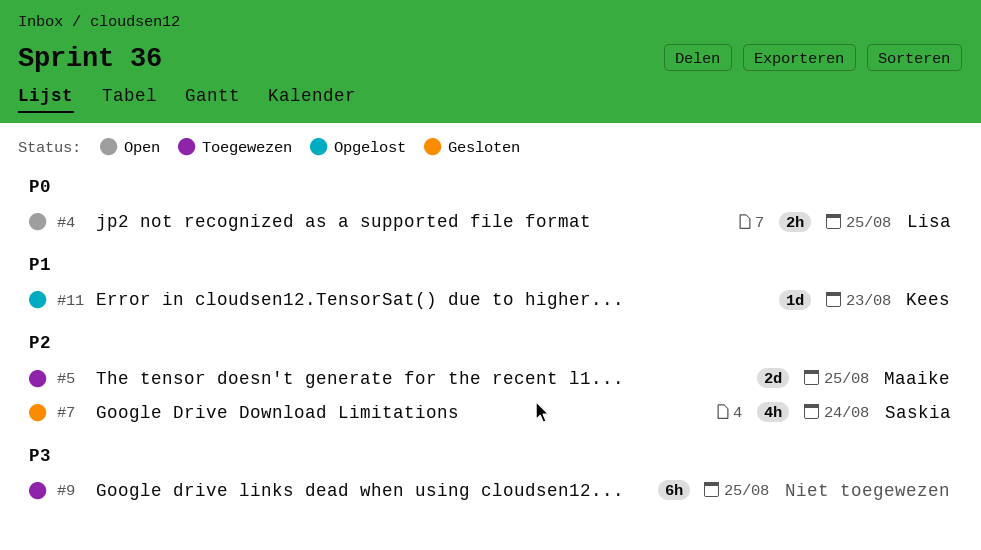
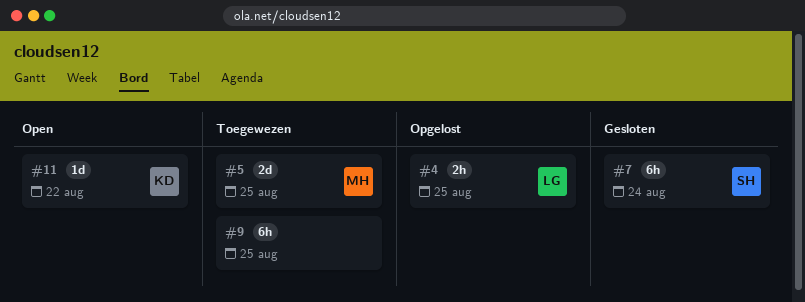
#4, status: Open -> Opgelost
#7, estimate: 4h -> 6h
#11, status: Opgelost -> Open
#11, due: Aug 23 -> Aug 22

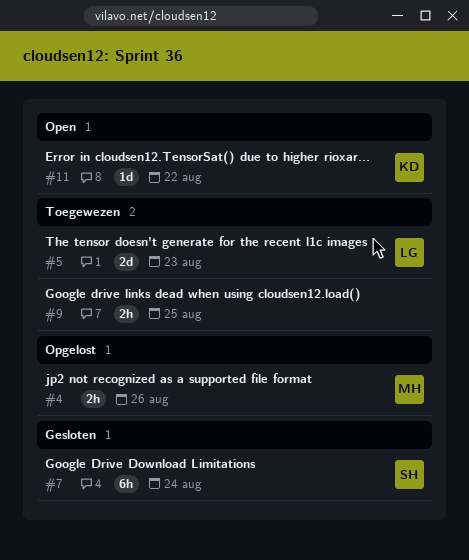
#4, owner: LG -> MH
#4, due: Aug 25 -> Aug 26
#5, owner: MH -> LG
#5, due: Aug 25 -> Aug 23
#9, estimate: 6h -> 2h

